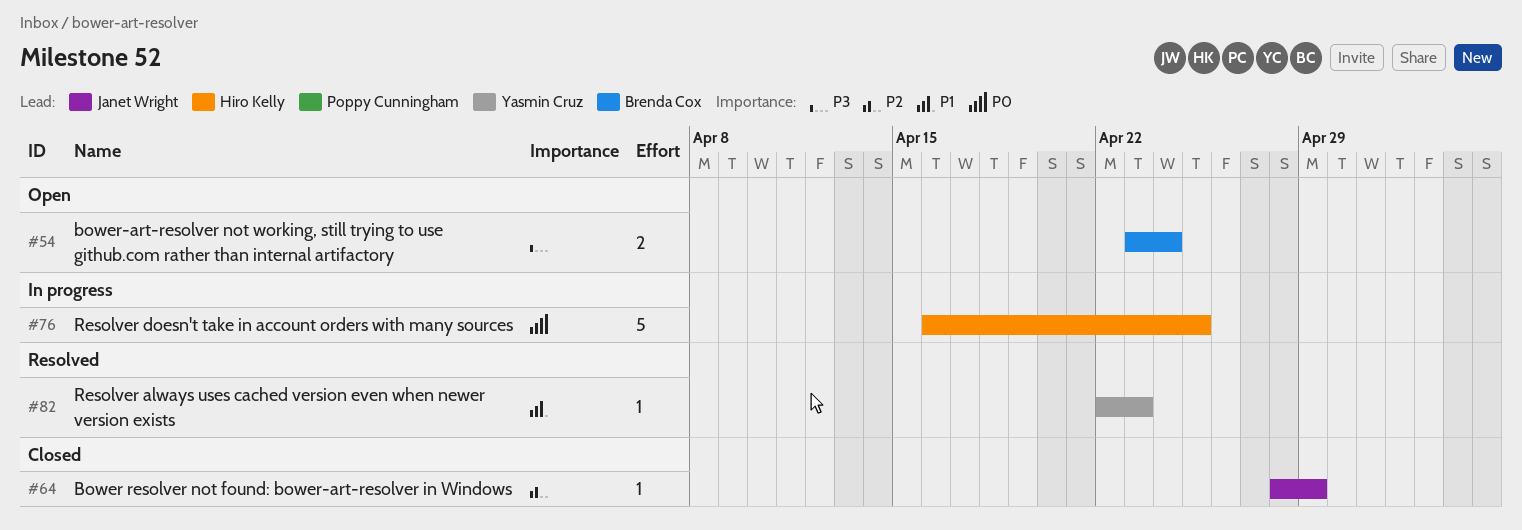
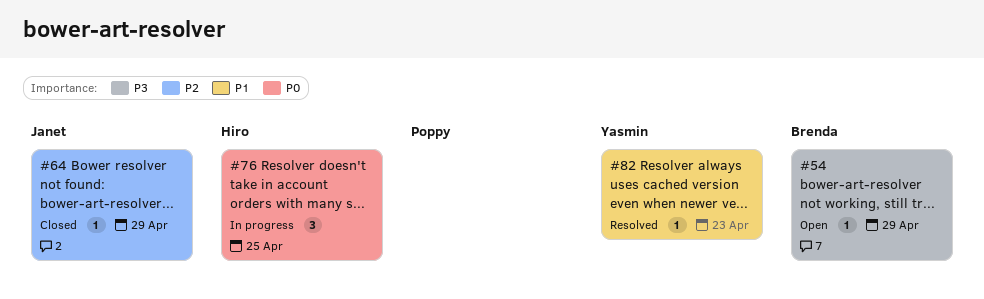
#54, estimate: 2 -> 1
#54, due: Apr 24 -> Apr 29
#76, estimate: 5 -> 3

